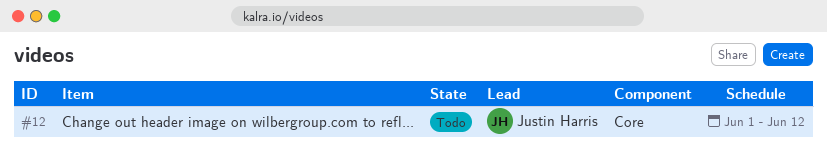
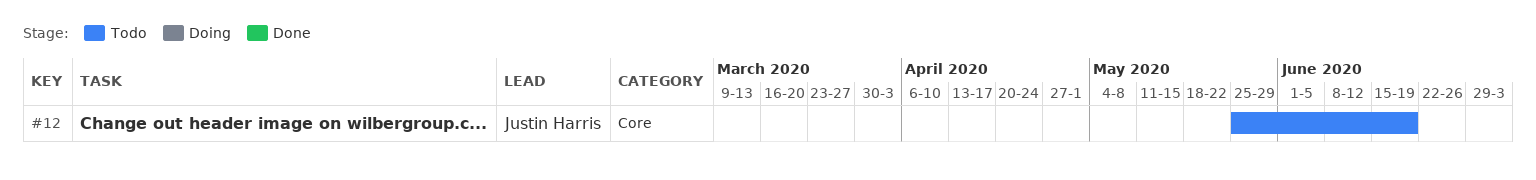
#12, start: Jun 1 -> May 25
#12, due: Jun 12 -> Jun 19

